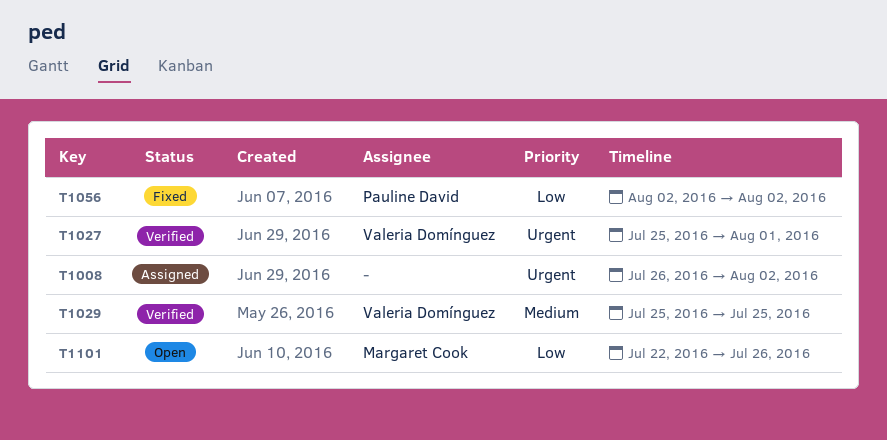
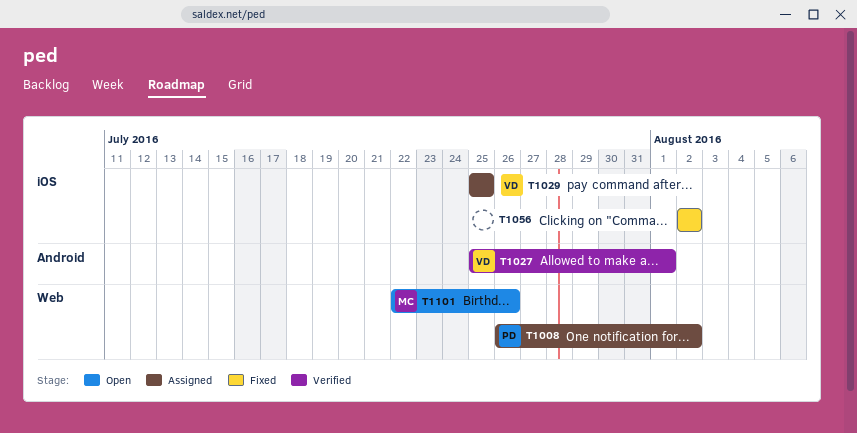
T1008, owner: none -> Pauline David
T1029, status: Verified -> Assigned
T1056, owner: Pauline David -> none

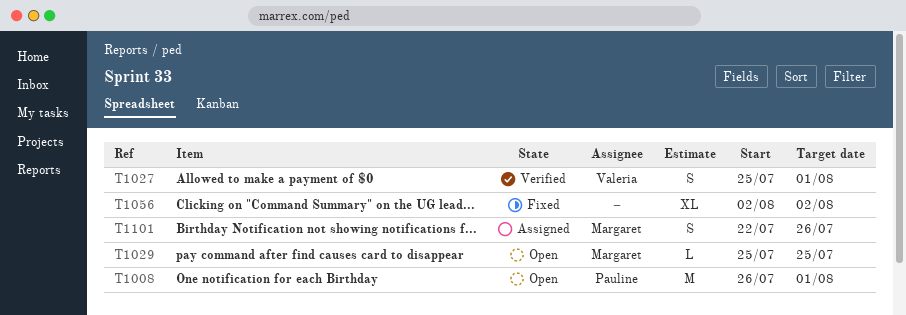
T1008, status: Assigned -> Open
T1008, due: Aug 2 -> Aug 1
T1029, status: Assigned -> Open
T1029, owner: Valeria -> Margaret
T1101, status: Open -> Assigned

